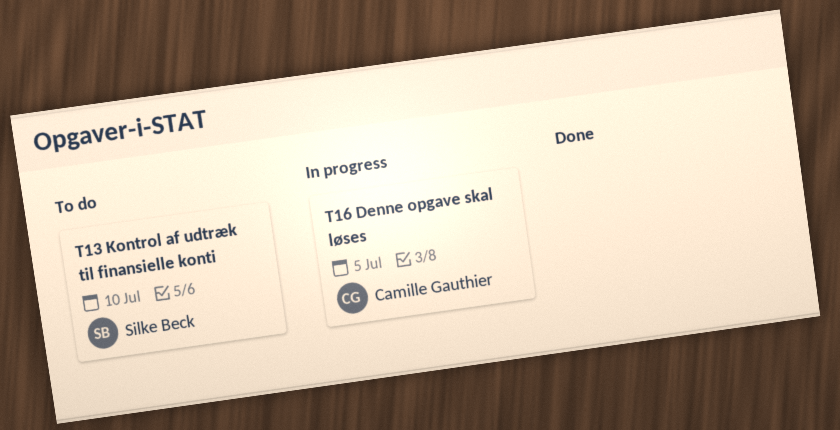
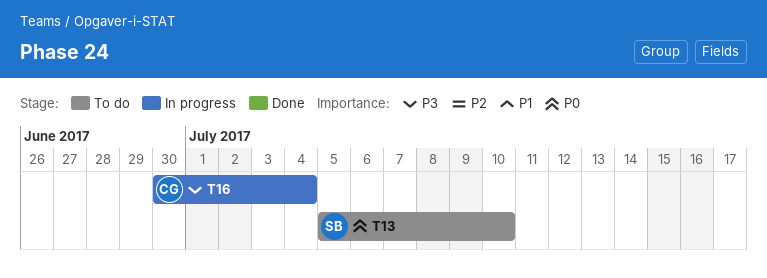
T16, due: Jul 5 -> Jul 4

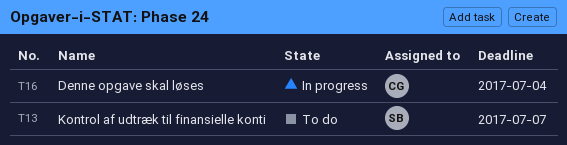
T13, due: Jul 10 -> Jul 7

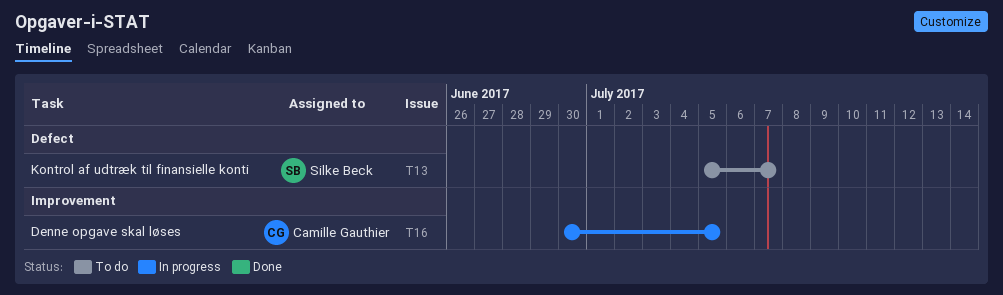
T16, due: Jul 4 -> Jul 5

